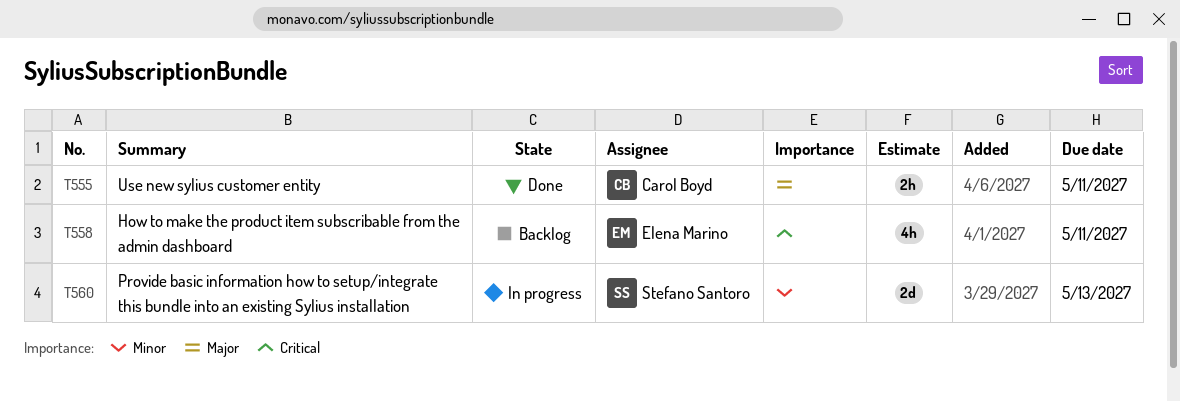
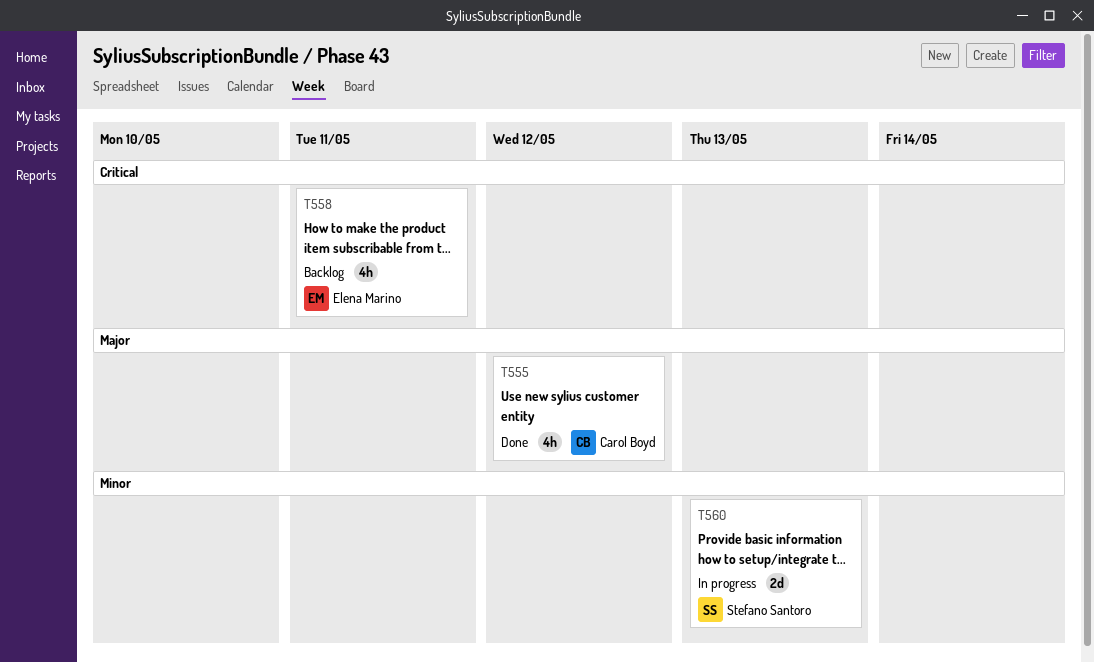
T555, estimate: 2h -> 4h
T555, due: May 11 -> May 12

